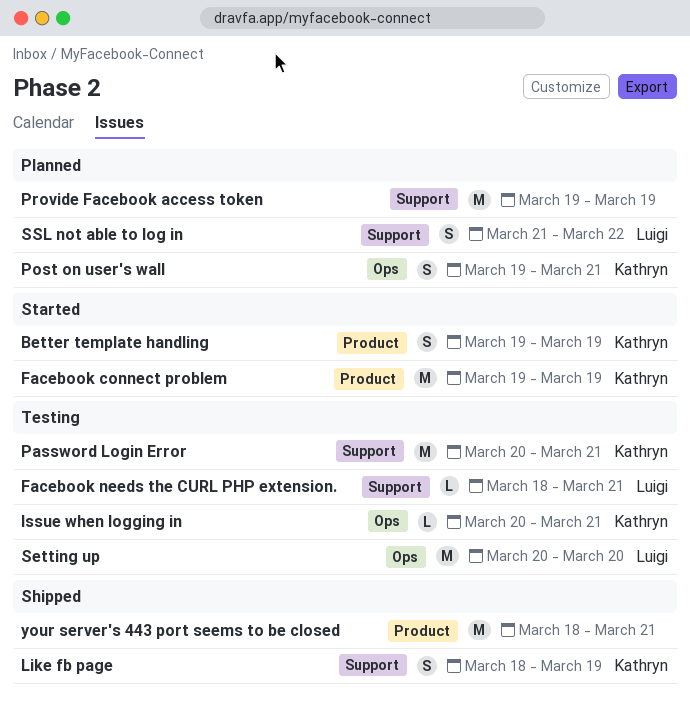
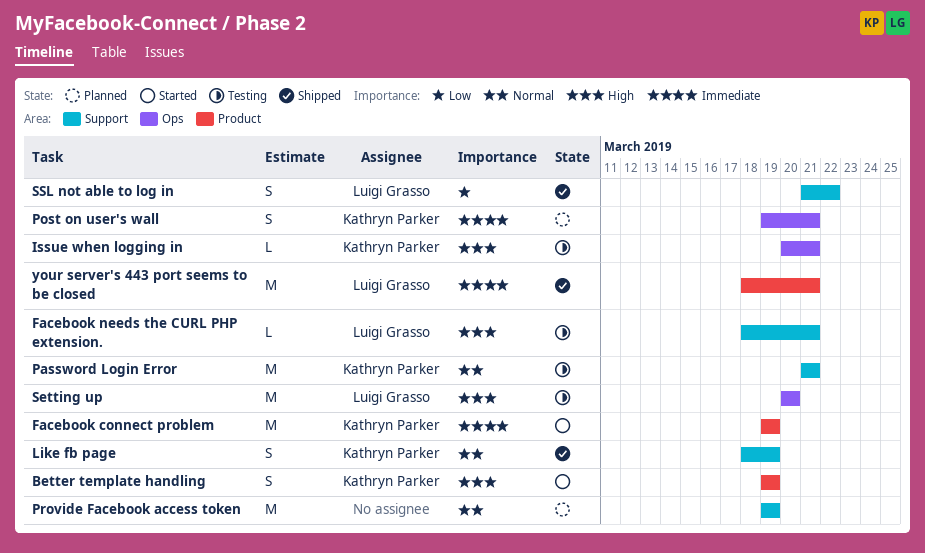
Password Login Error, start: Mar 20 -> Mar 21
SSL not able to log in, status: Planned -> Shipped
your server's 443 port seems to be closed, owner: none -> Luigi Grasso

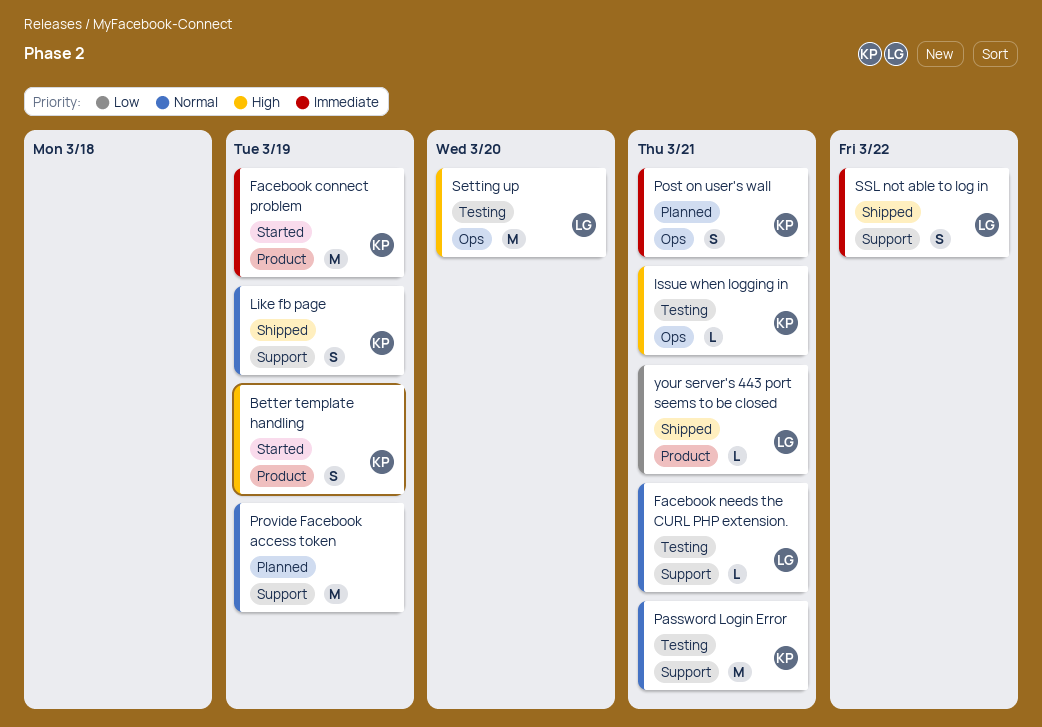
Facebook needs the CURL PHP extension., priority: High -> Normal
SSL not able to log in, priority: Low -> Immediate
your server's 443 port seems to be closed, priority: Immediate -> Low
your server's 443 port seems to be closed, estimate: M -> L

